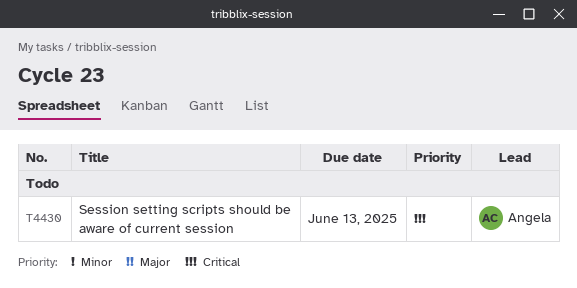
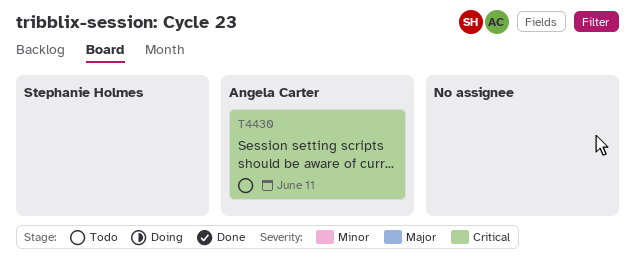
T4430, due: Jun 13 -> Jun 11

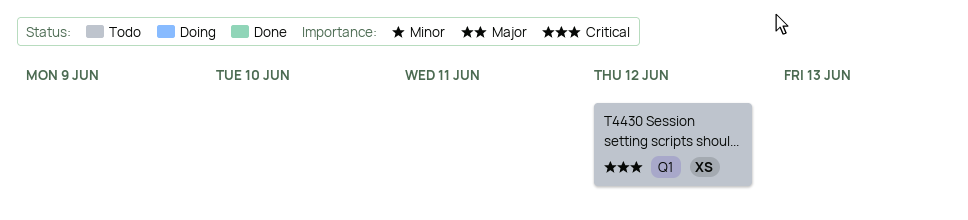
T4430, due: Jun 11 -> Jun 12

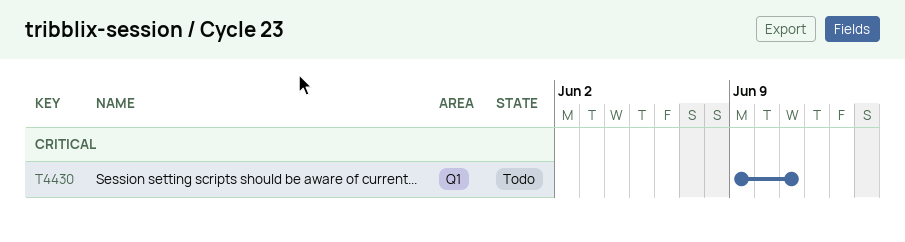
T4430, due: Jun 12 -> Jun 11

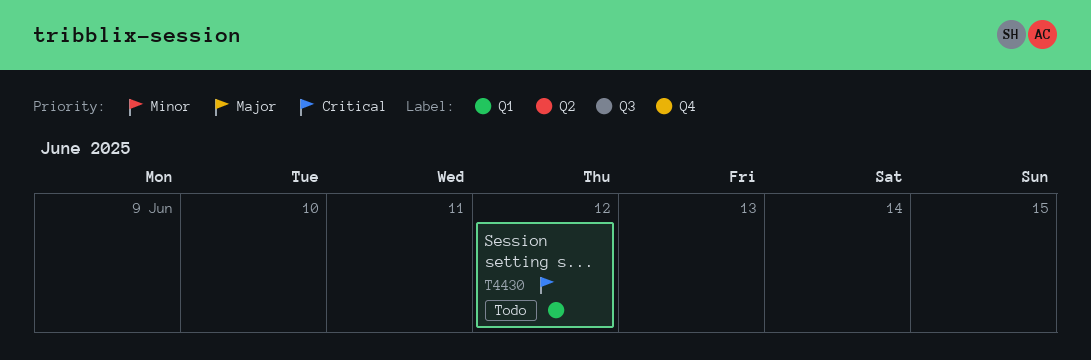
T4430, due: Jun 11 -> Jun 12

